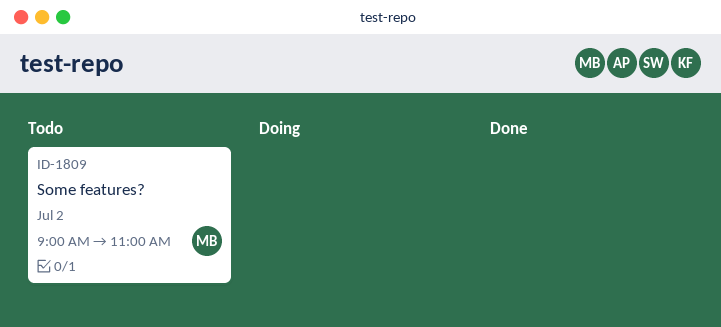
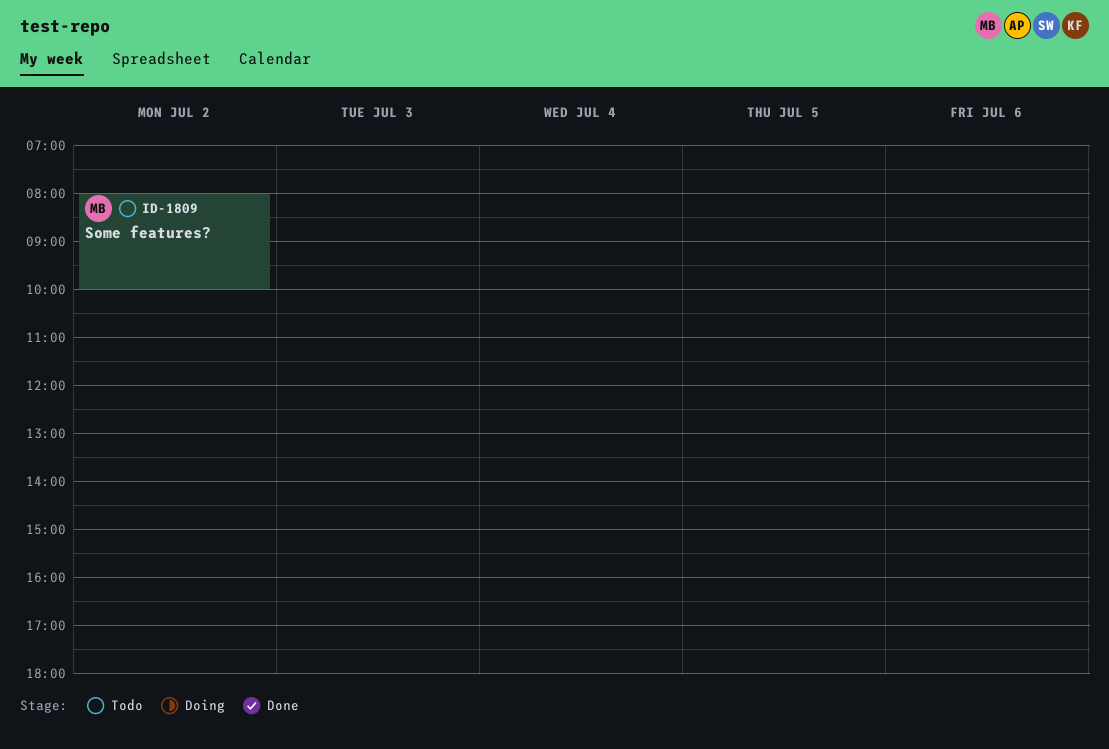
ID-1809, begins: 09:00 -> 08:00
ID-1809, ends: 11:00 -> 10:00

